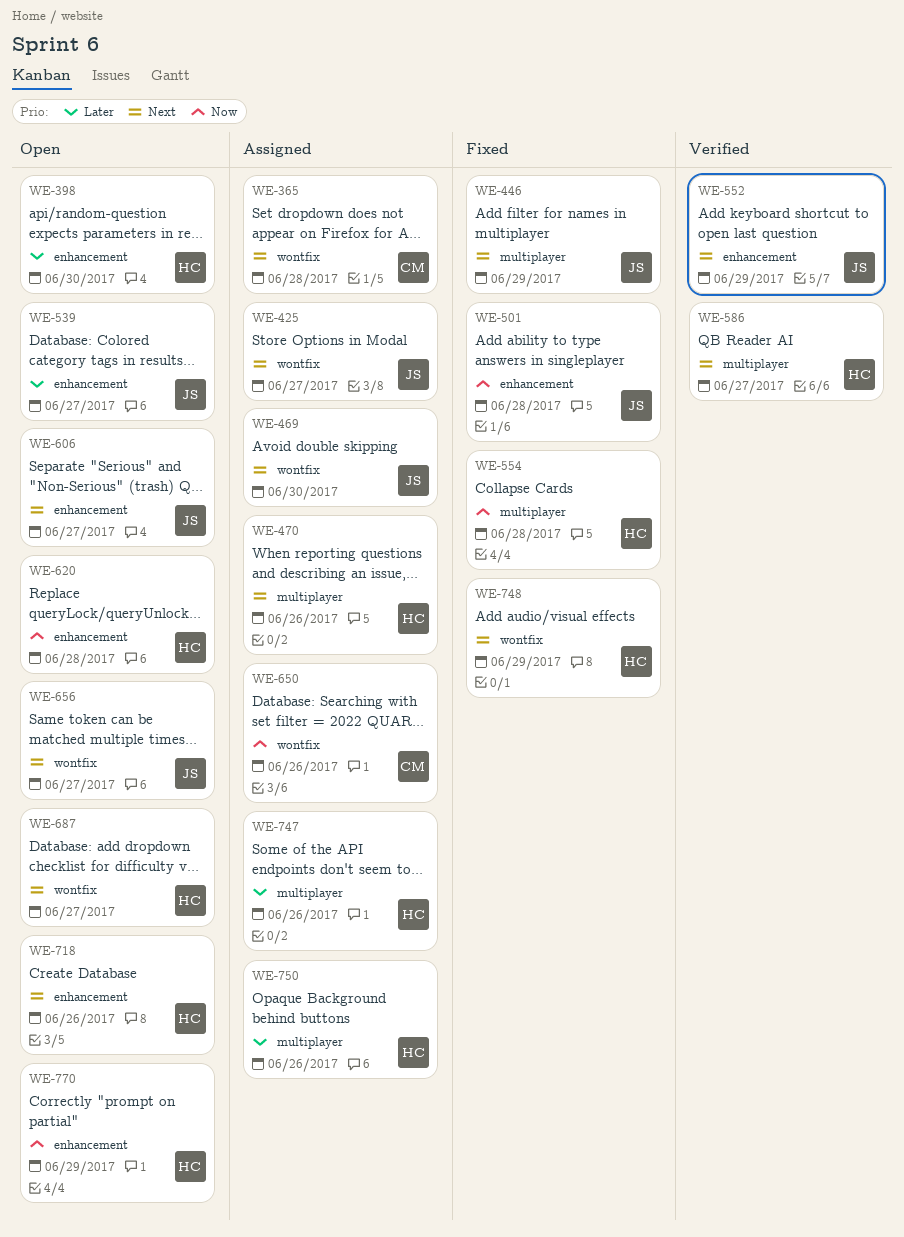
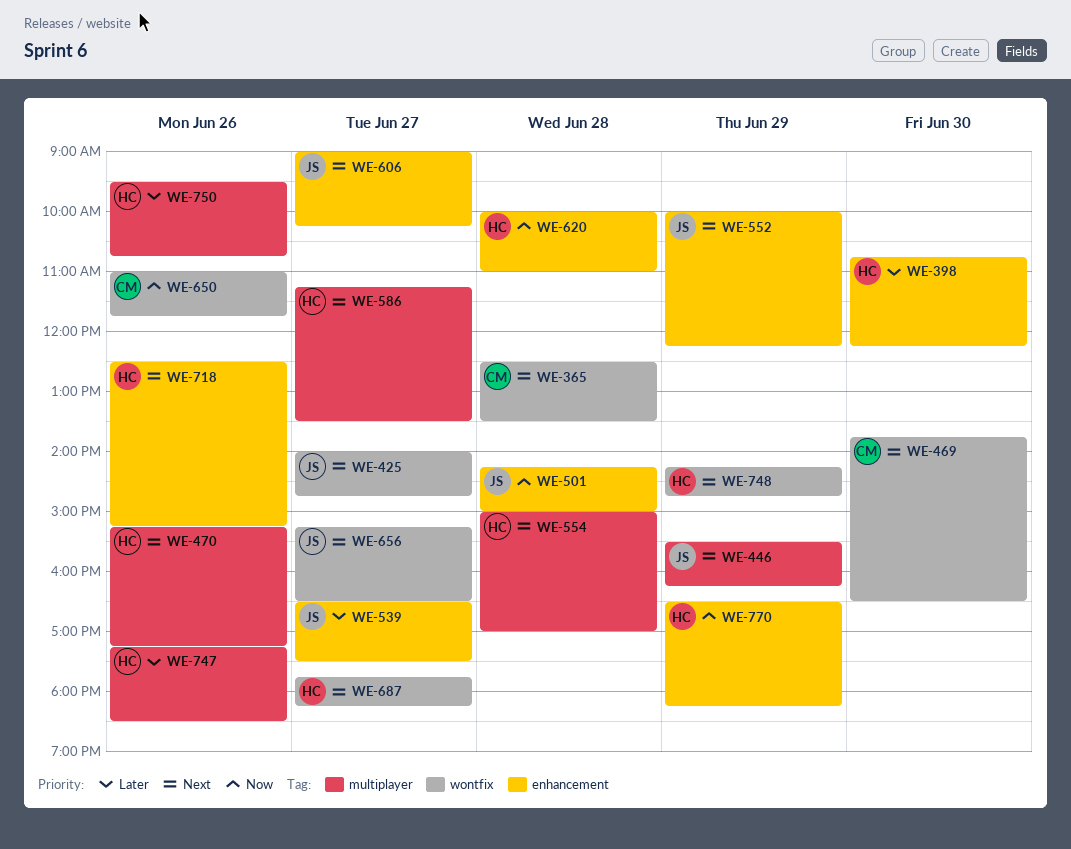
WE-469, owner: JS -> CM
WE-554, priority: Now -> Next

